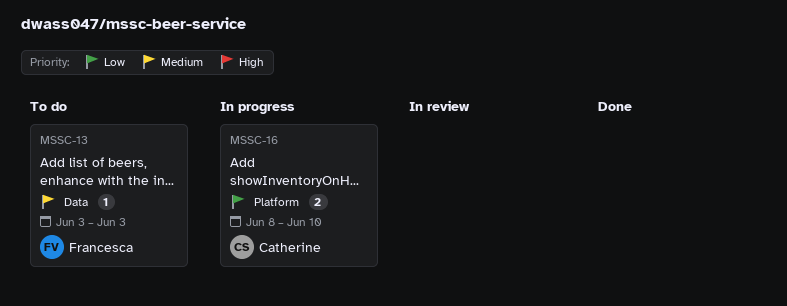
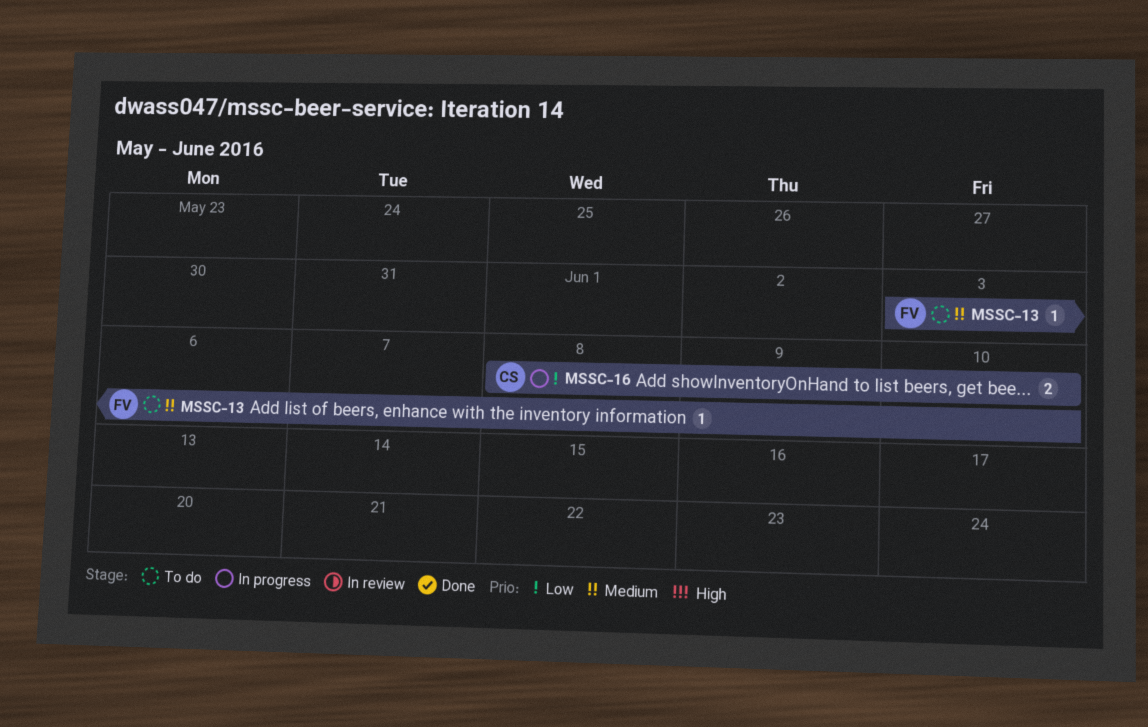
MSSC-13, due: Jun 3 -> Jun 10

